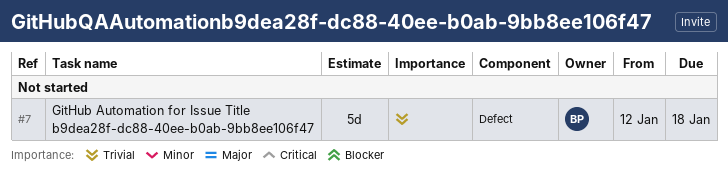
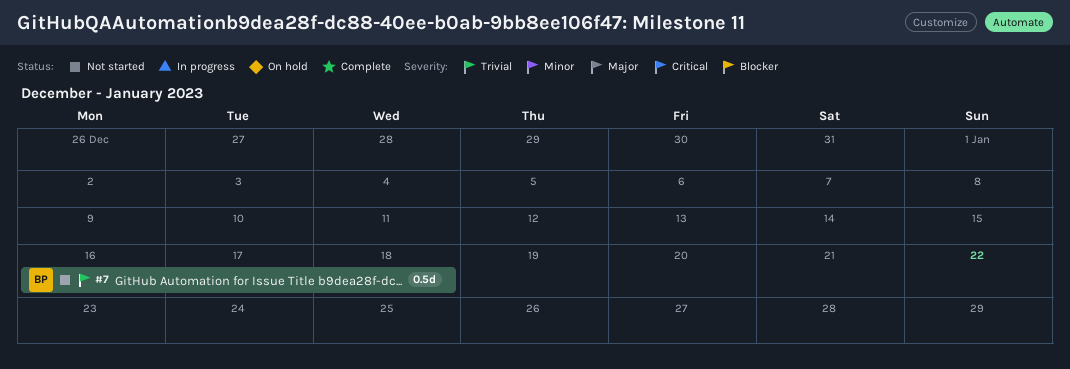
#7, estimate: 5d -> 0.5d
#7, start: Jan 12 -> Jan 16

